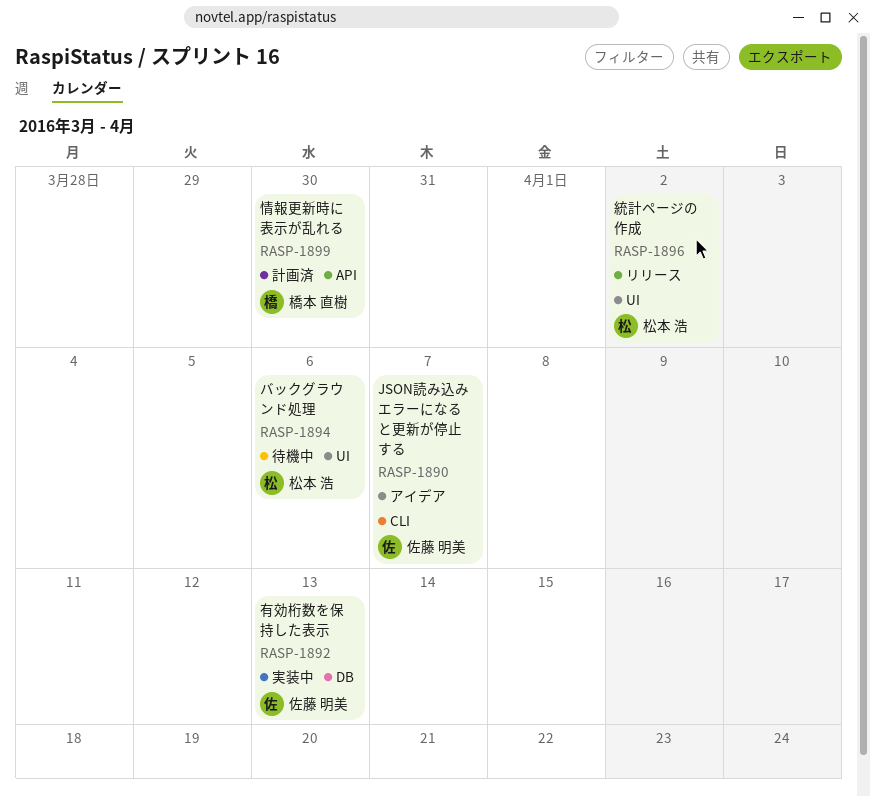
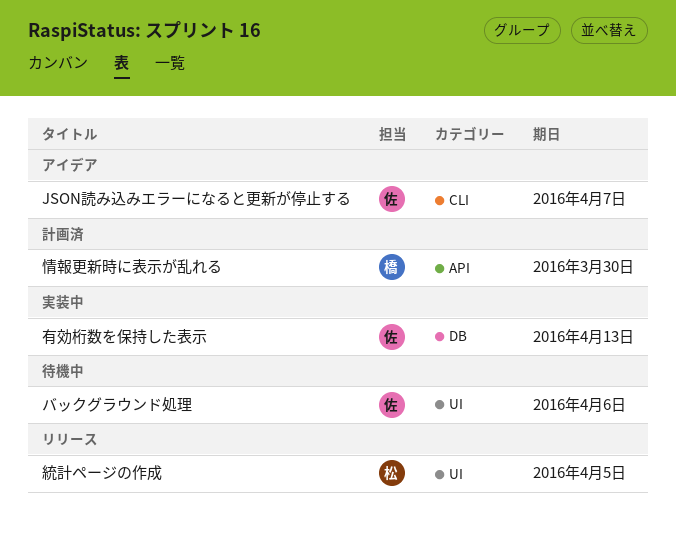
バックグラウンド処理, owner: 松本 浩 -> 佐藤 明美
統計ページの作成, due: Apr 2 -> Apr 5

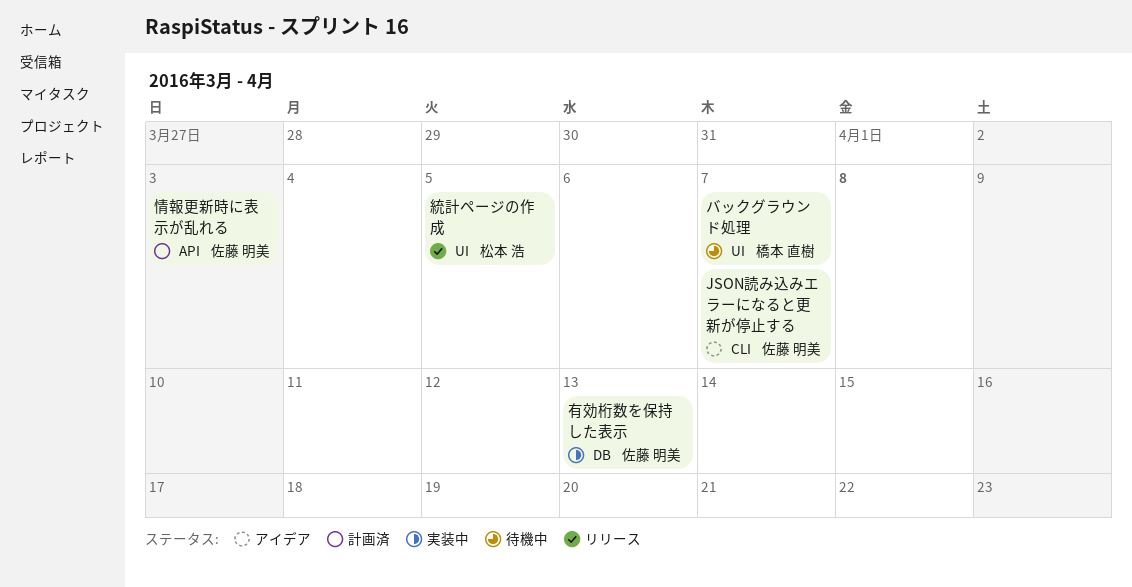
バックグラウンド処理, owner: 佐藤 明美 -> 橋本 直樹
バックグラウンド処理, due: Apr 6 -> Apr 7
情報更新時に表示が乱れる, owner: 橋本 直樹 -> 佐藤 明美
情報更新時に表示が乱れる, due: Mar 30 -> Apr 3

